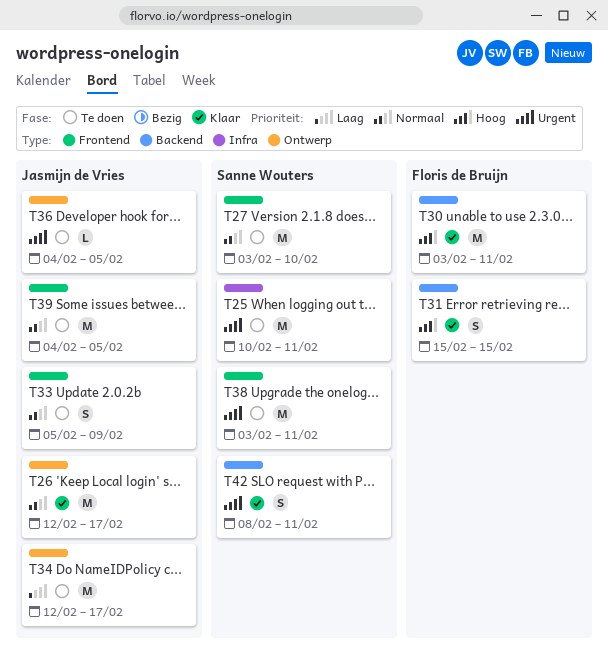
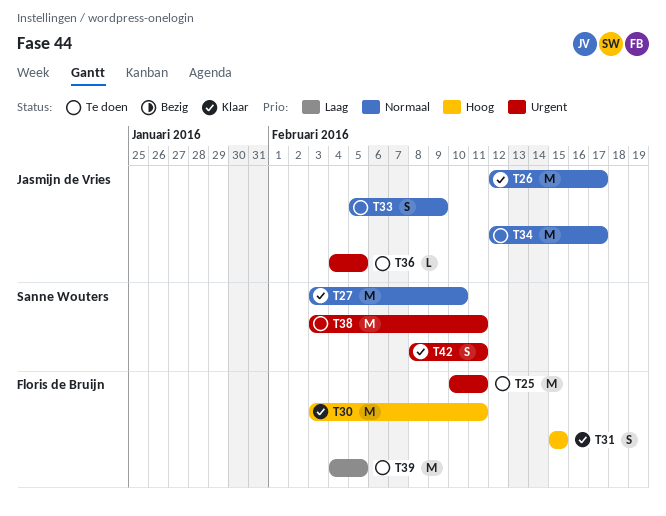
T25, owner: Sanne Wouters -> Floris de Bruijn
T27, status: Te doen -> Klaar
T34, priority: Laag -> Normaal
T39, owner: Jasmijn de Vries -> Floris de Bruijn
T39, priority: Normaal -> Laag

